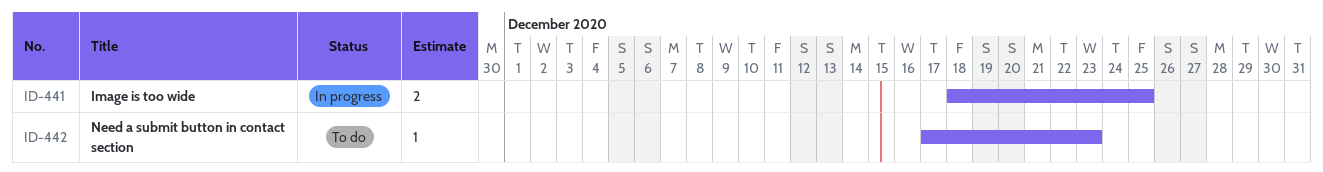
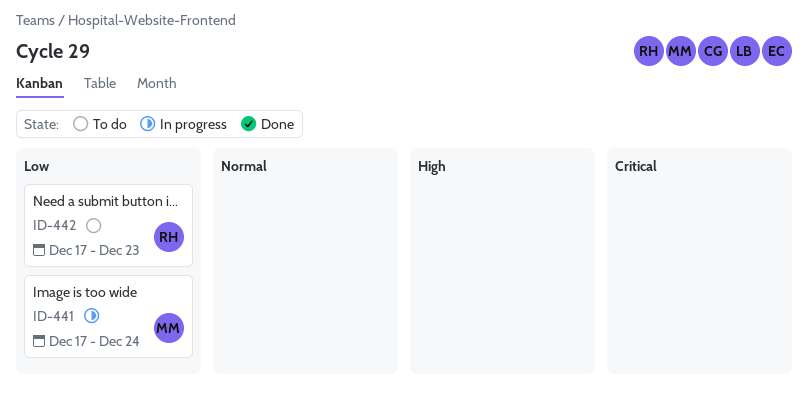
ID-441, start: Dec 18 -> Dec 17
ID-441, due: Dec 25 -> Dec 24

